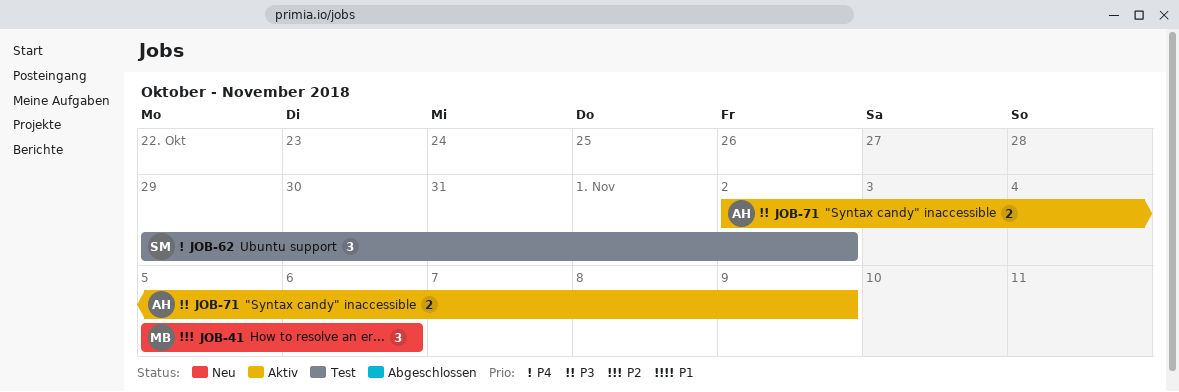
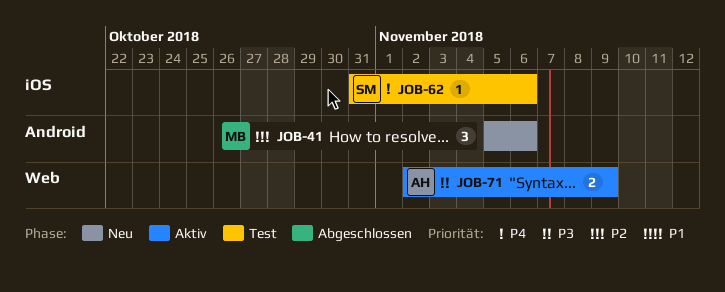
JOB-62, estimate: 3 -> 1
JOB-62, start: Oct 29 -> Oct 31
JOB-62, due: Nov 2 -> Nov 6

